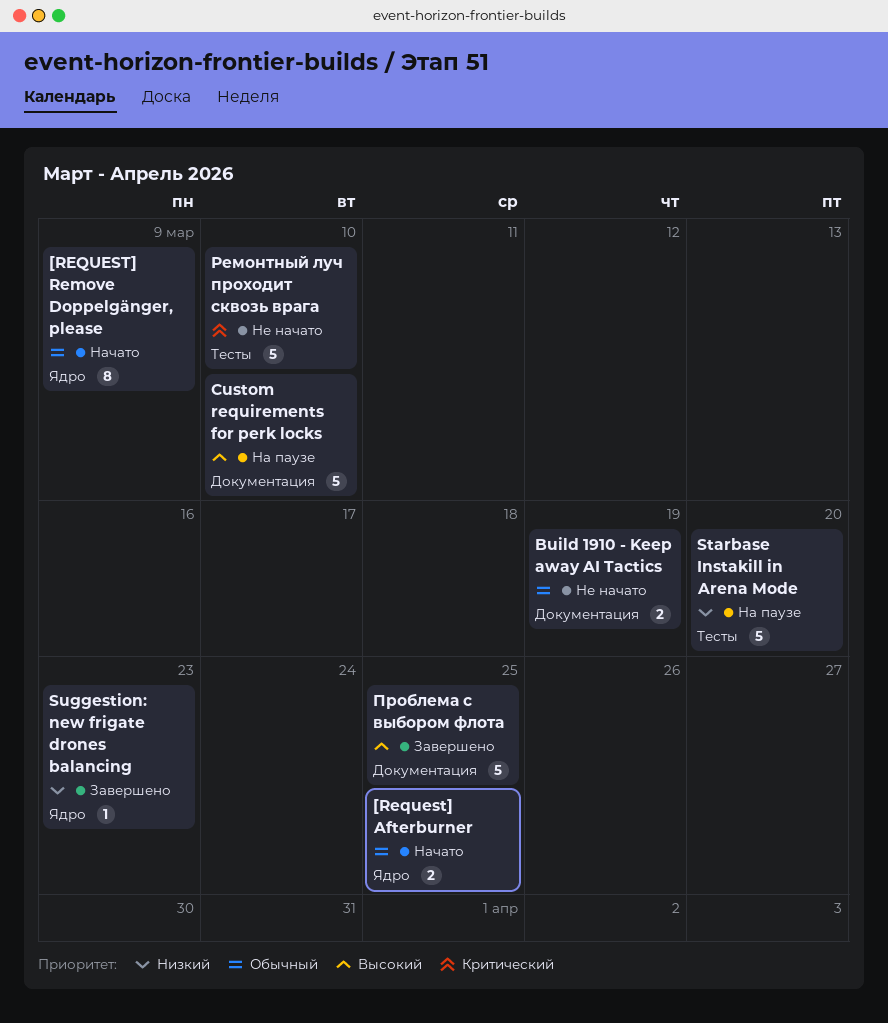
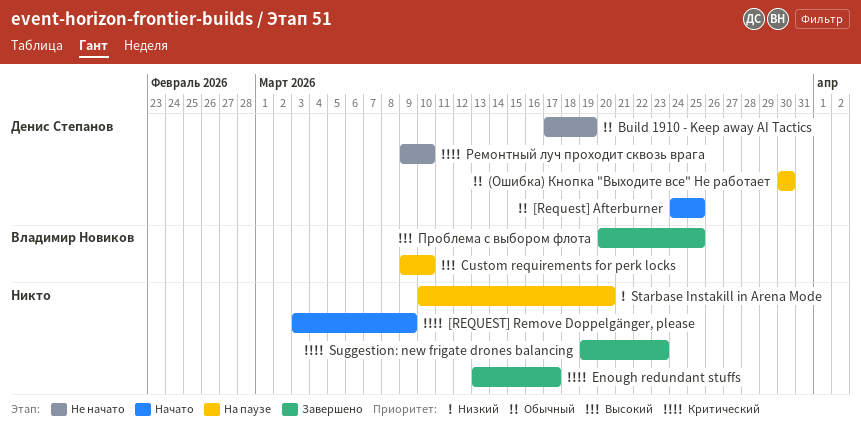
(Ошибка) Кнопка "Выходите все" Не работает: none -> present
[REQUEST] Remove Doppelgänger, please, priority: Обычный -> Критический
Enough redundant stuffs: none -> present
Suggestion: new frigate drones balancing, priority: Низкий -> Критический

